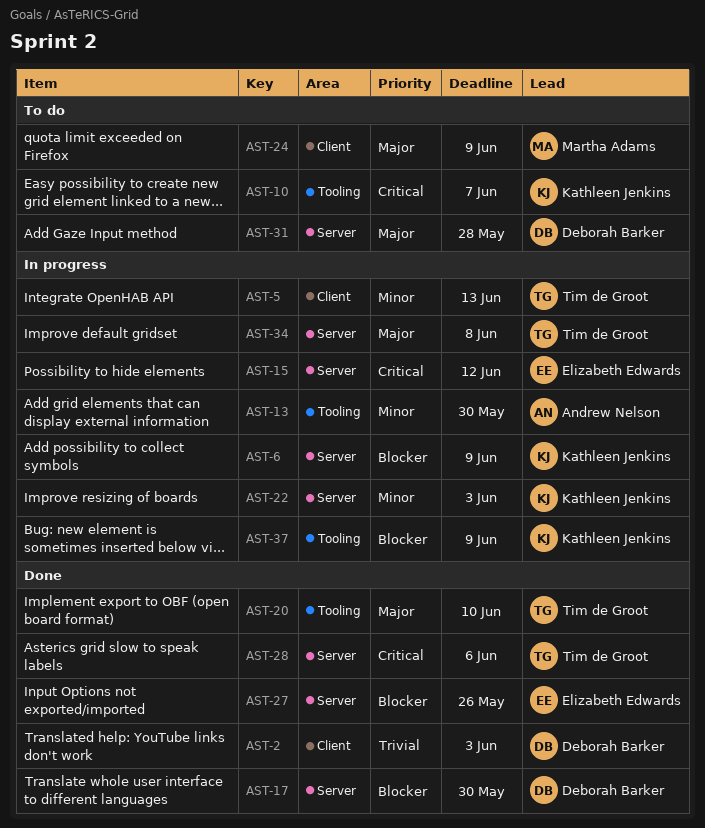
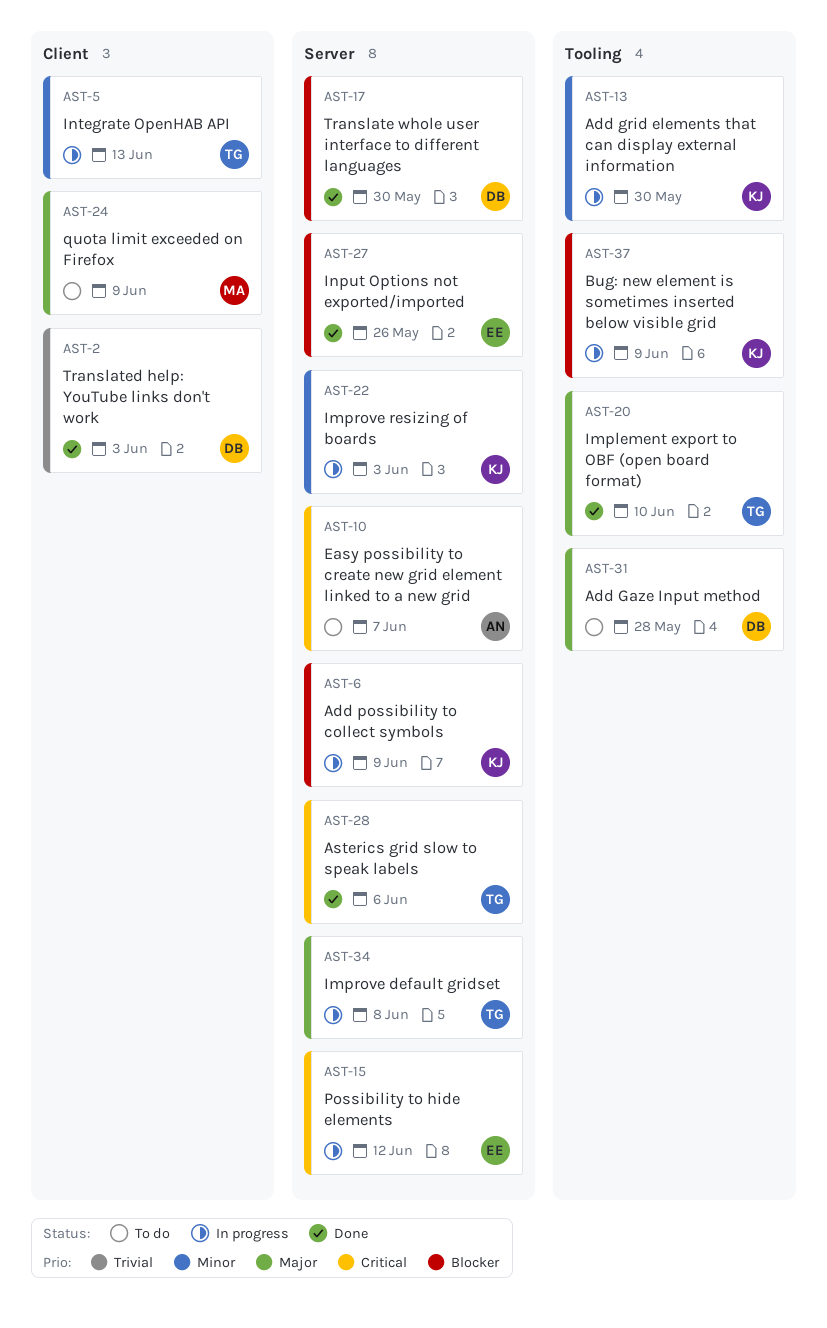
AST-10, owner: Kathleen Jenkins -> Andrew Nelson
AST-10, label: Tooling -> Server
AST-13, owner: Andrew Nelson -> Kathleen Jenkins
AST-31, label: Server -> Tooling

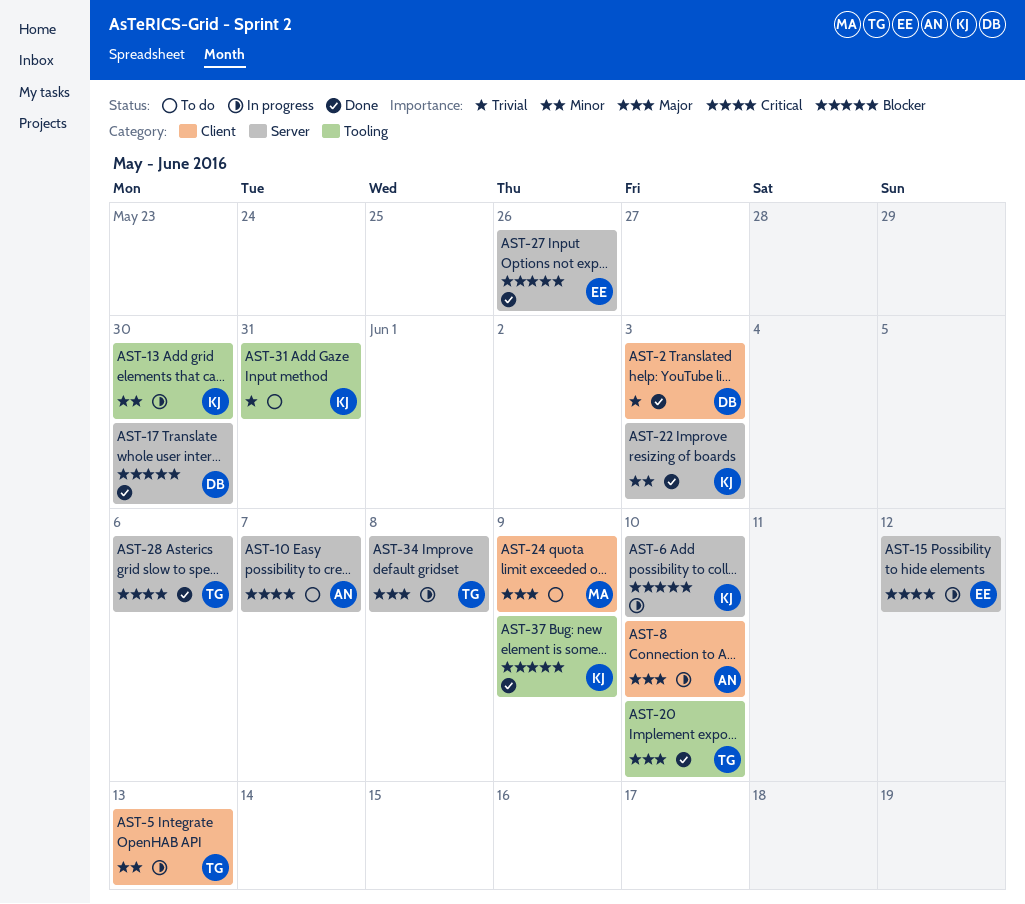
AST-6, due: Jun 9 -> Jun 10
AST-8: none -> present
AST-22, status: In progress -> Done
AST-31, owner: DB -> KJ
AST-31, priority: Major -> Trivial
AST-31, due: May 28 -> May 31
AST-37, status: In progress -> Done

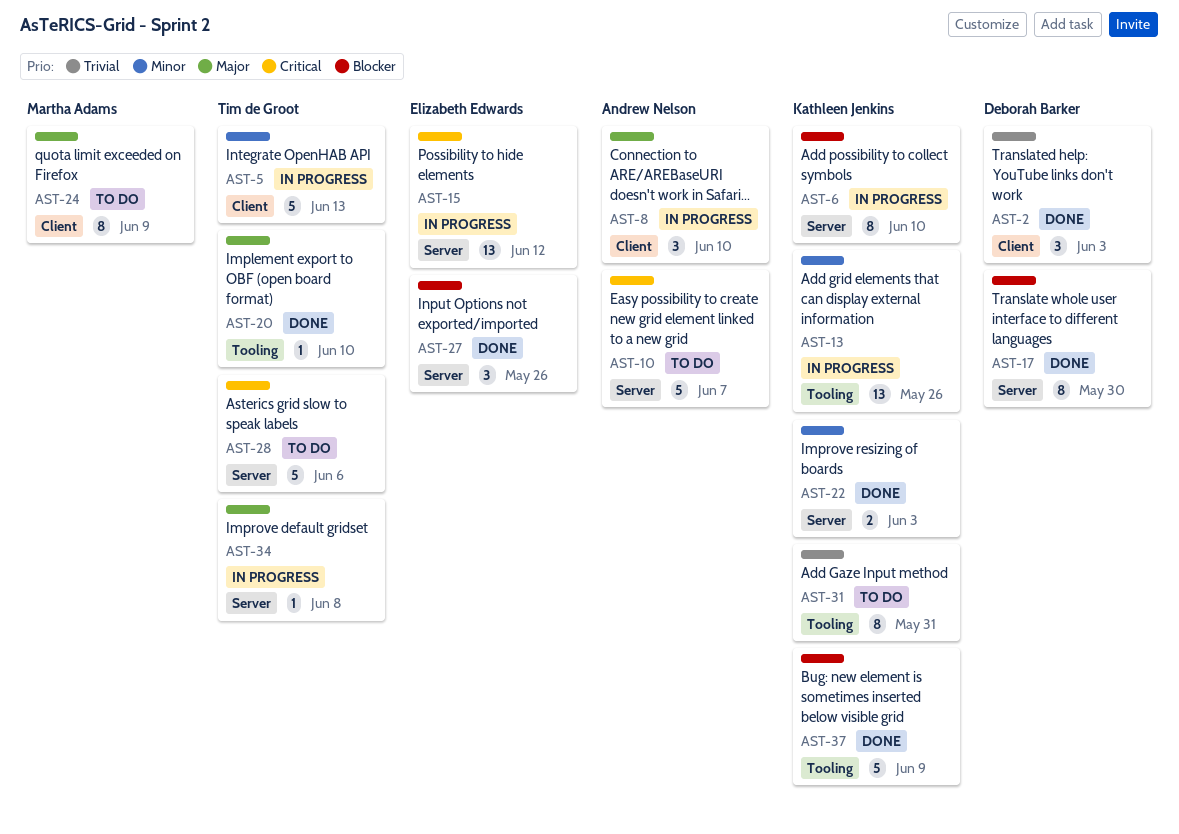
AST-13, due: May 30 -> May 26
AST-28, status: Done -> To do

